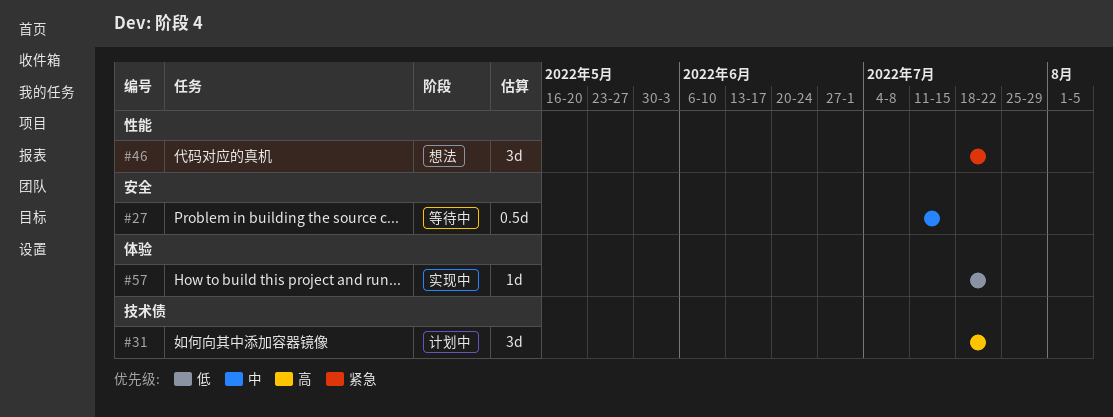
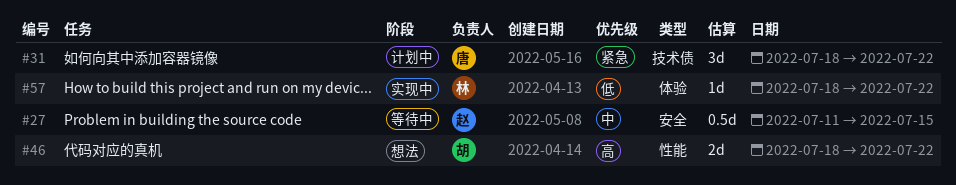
#31, priority: 高 -> 紧急
#46, priority: 紧急 -> 高
#46, estimate: 3d -> 2d

